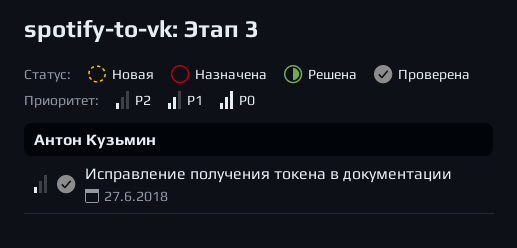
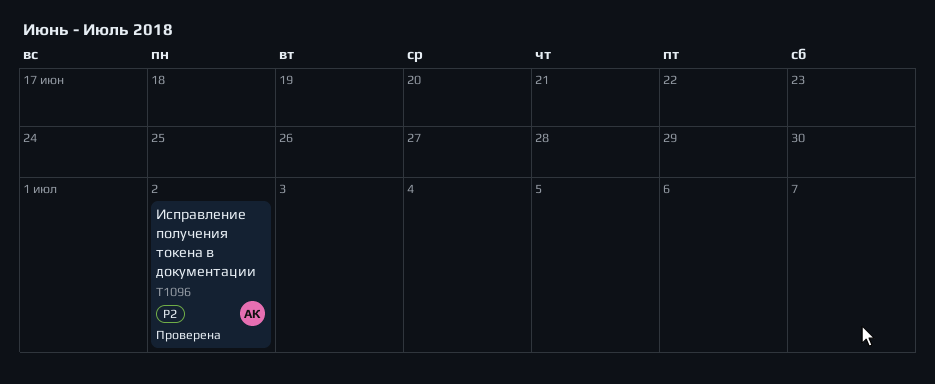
Исправление получения токена в документации, due: Jun 27 -> Jul 2

